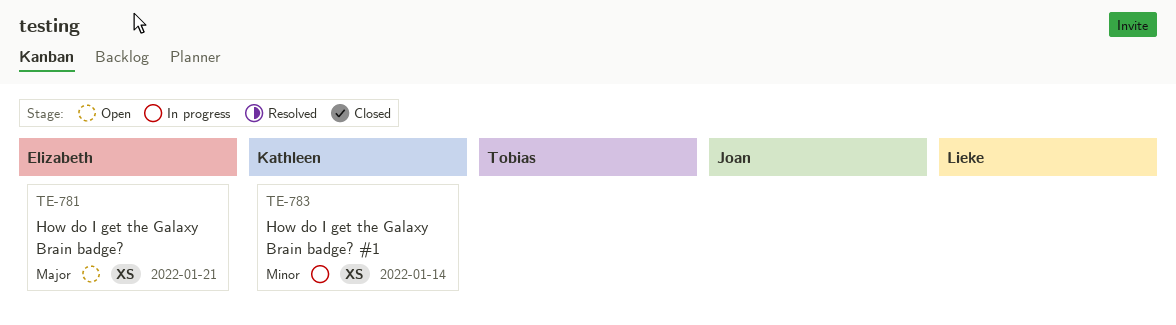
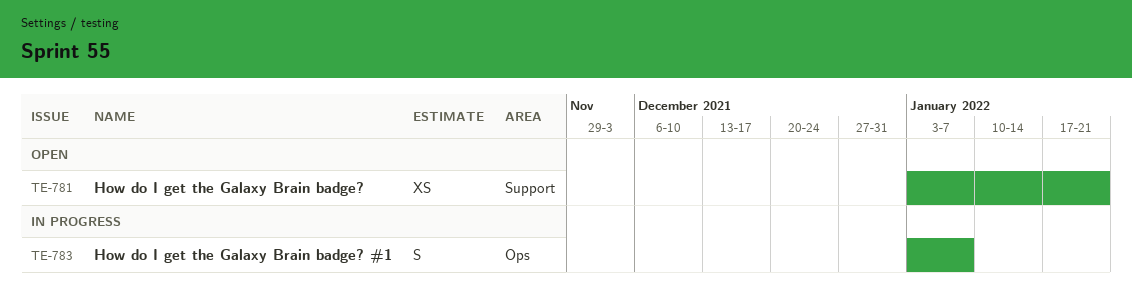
TE-783, estimate: XS -> S
TE-783, due: Jan 14 -> Jan 7

